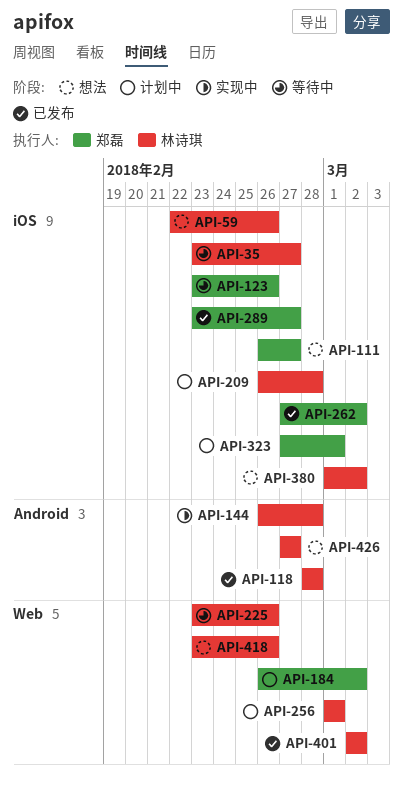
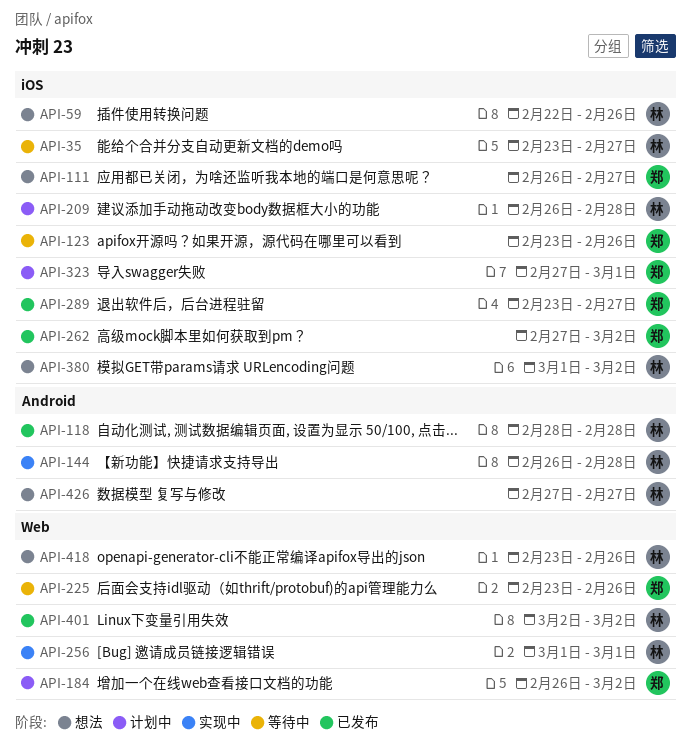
API-225, owner: 林诗琪 -> 郑磊
API-256, status: 计划中 -> 实现中

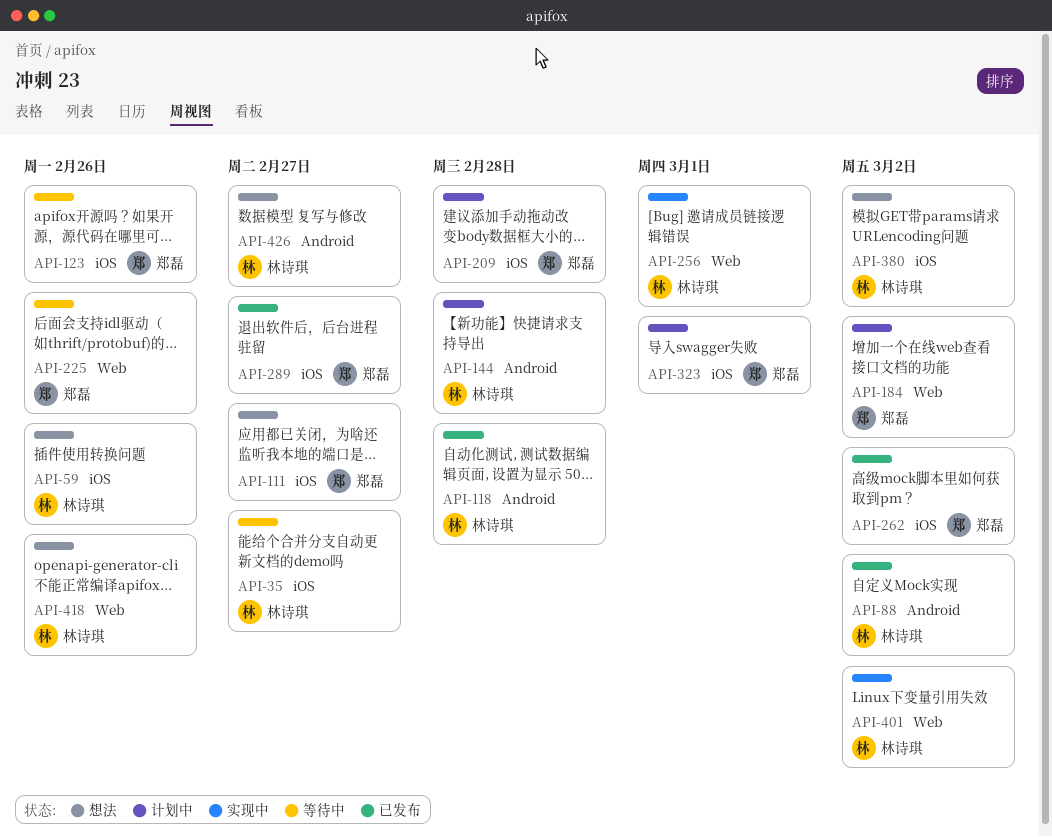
API-88: none -> present
API-144, status: 实现中 -> 计划中
API-209, owner: 林诗琪 -> 郑磊
API-401, status: 已发布 -> 实现中

